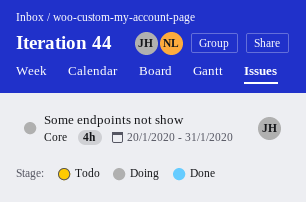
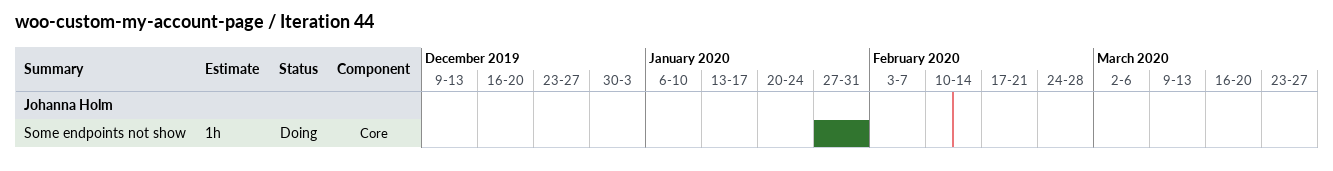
Some endpoints not show, estimate: 4h -> 1h
Some endpoints not show, start: Jan 20 -> Jan 27

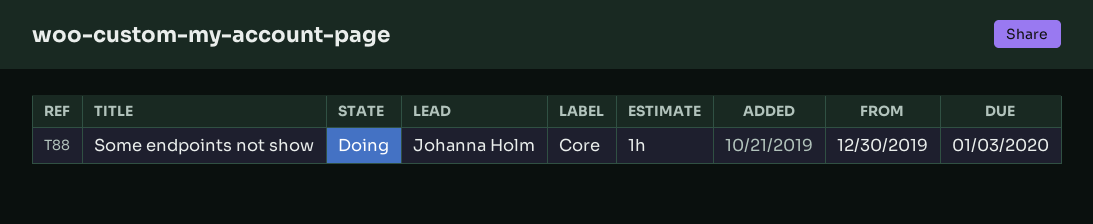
Some endpoints not show, start: Jan 27 -> Dec 30
Some endpoints not show, due: Jan 31 -> Jan 3

